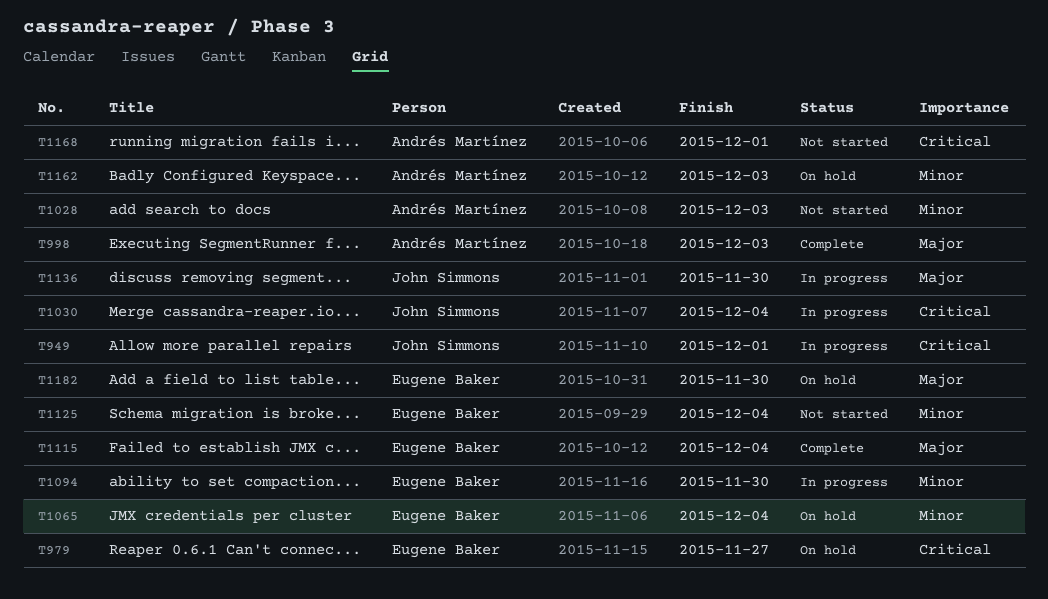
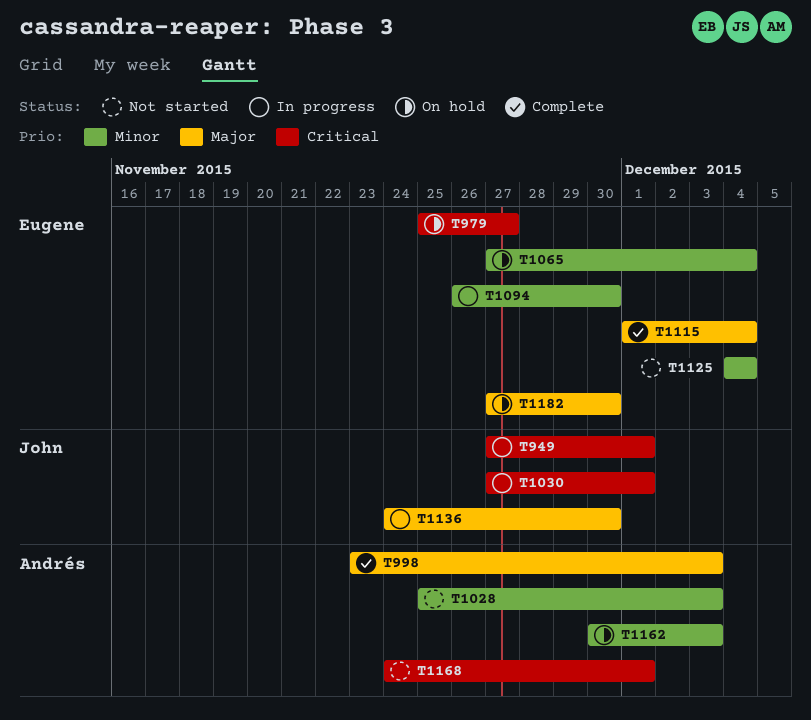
T1030, due: Dec 4 -> Dec 1

